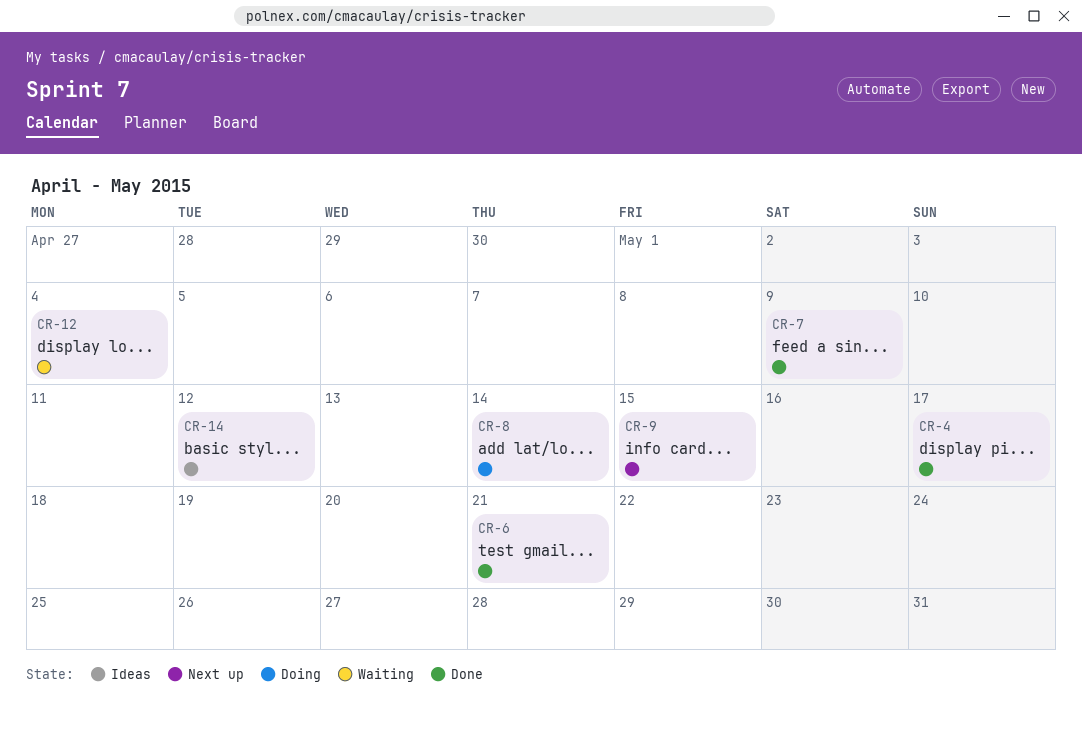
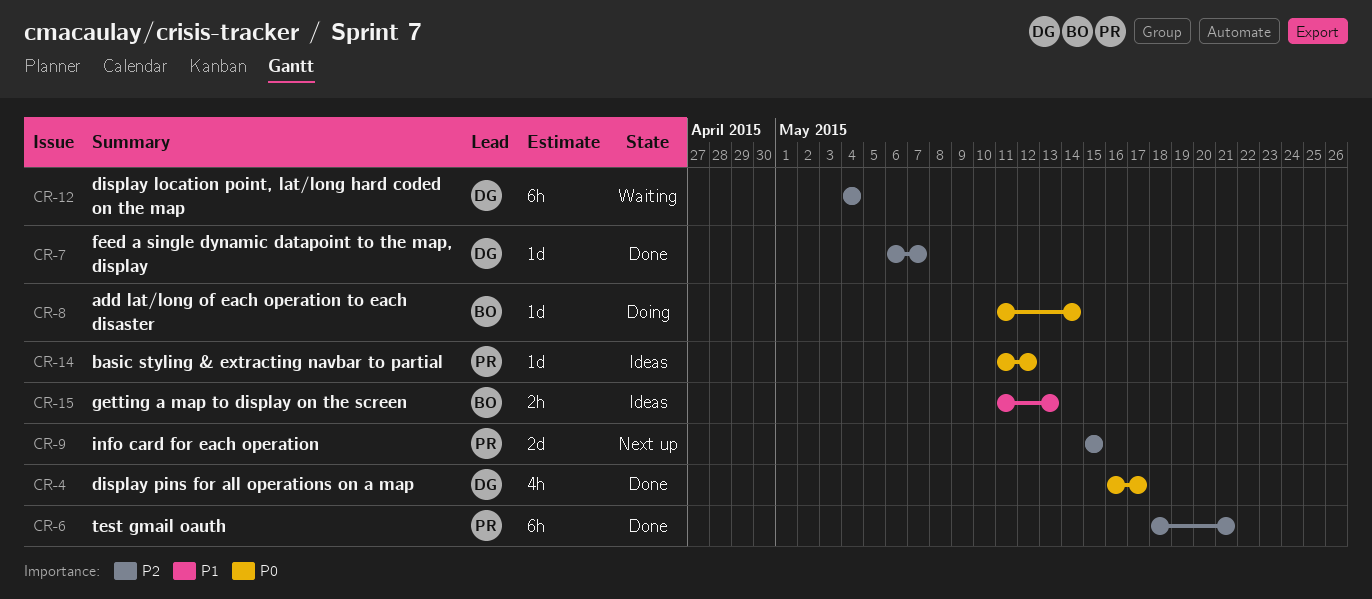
CR-7, due: May 9 -> May 7
CR-15: none -> present

